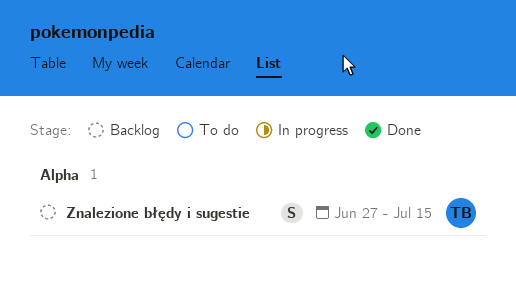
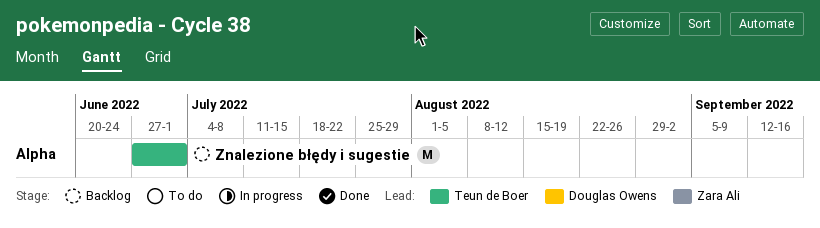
Znalezione błędy i sugestie, estimate: S -> M
Znalezione błędy i sugestie, due: Jul 15 -> Jul 1

